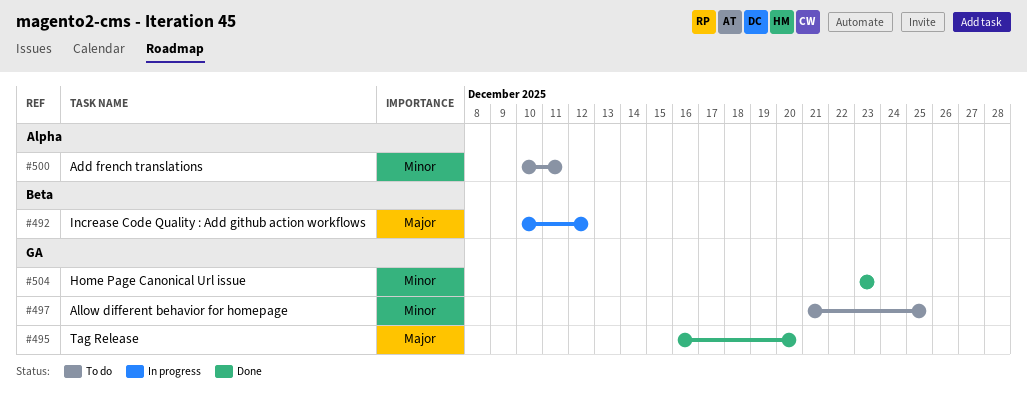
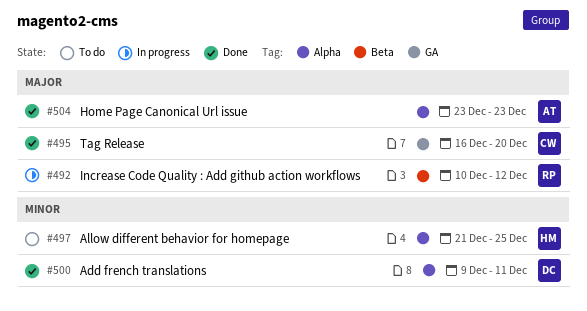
#497, label: GA -> Alpha
#500, status: To do -> Done
#500, start: Dec 10 -> Dec 9
#504, priority: Minor -> Major
#504, label: GA -> Alpha

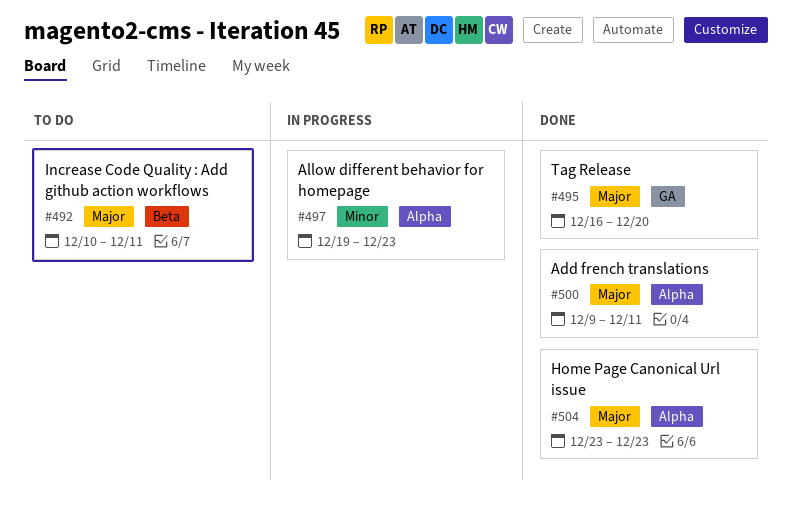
#492, status: In progress -> To do
#492, due: Dec 12 -> Dec 11
#497, status: To do -> In progress
#497, start: Dec 21 -> Dec 19
#497, due: Dec 25 -> Dec 23
#500, priority: Minor -> Major

